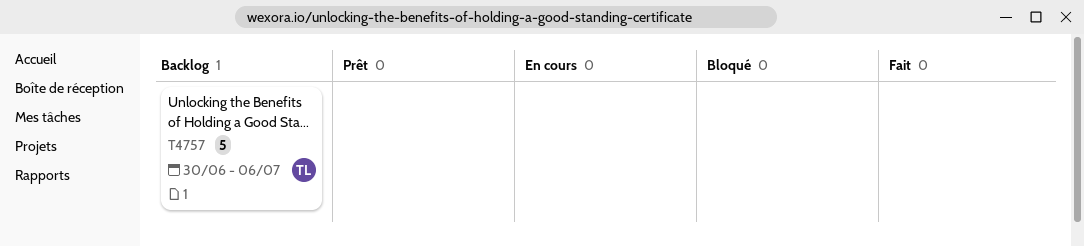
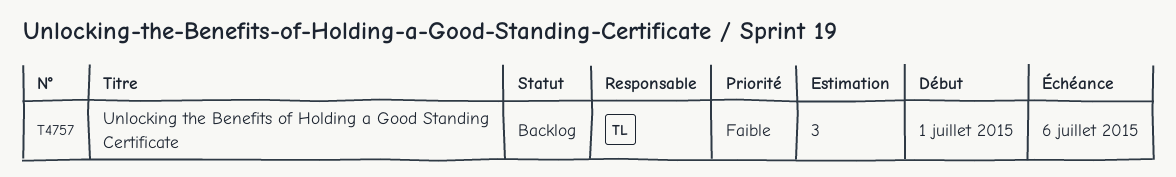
T4757, estimate: 5 -> 3
T4757, start: Jun 30 -> Jul 1

